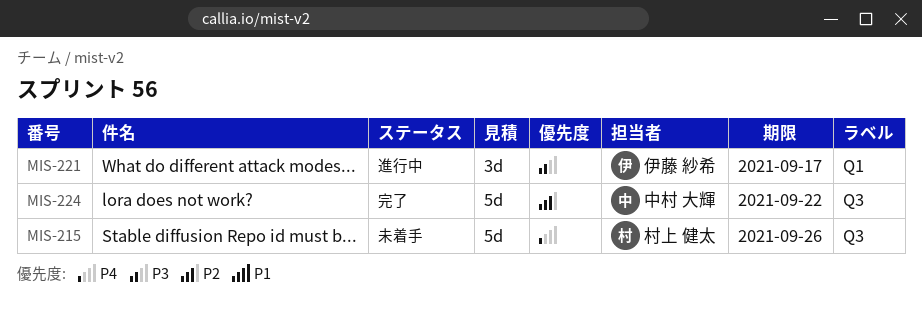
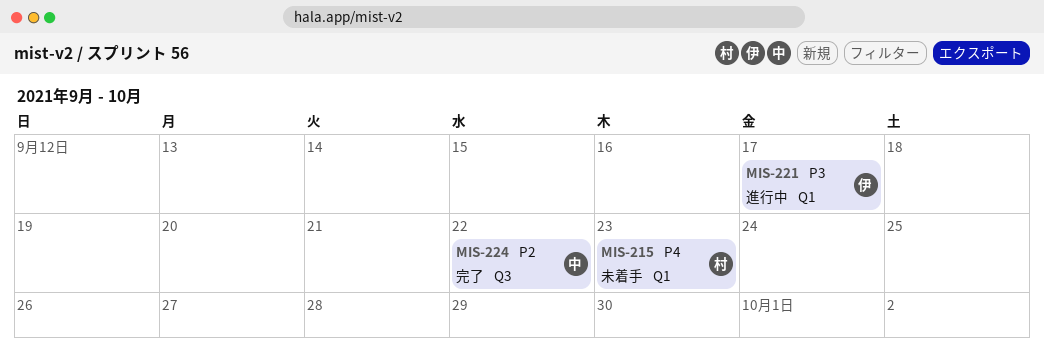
MIS-215, label: Q3 -> Q1
MIS-215, due: Sep 26 -> Sep 23

